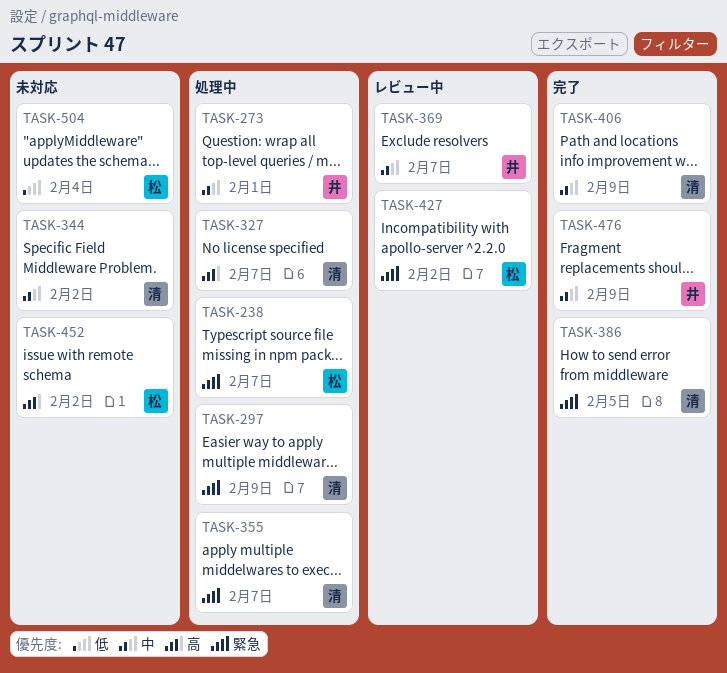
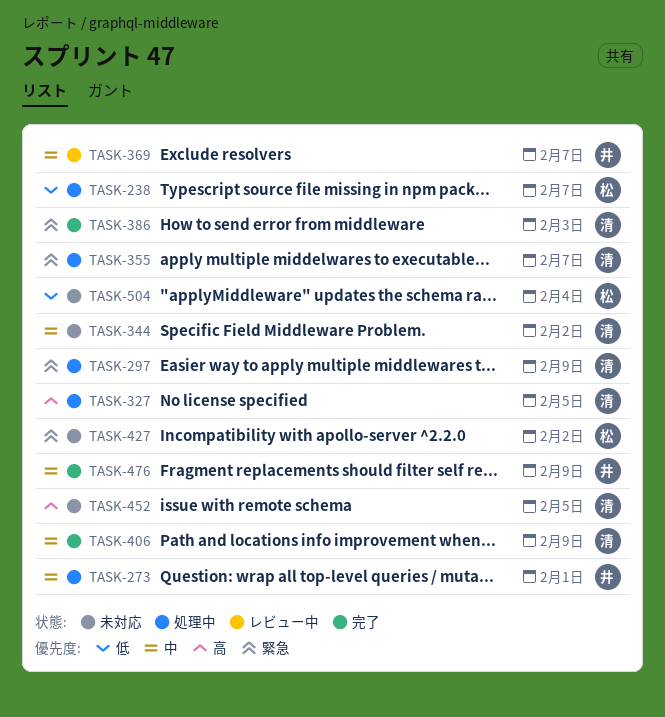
TASK-238, priority: 緊急 -> 低
TASK-327, due: Feb 7 -> Feb 5
TASK-386, due: Feb 5 -> Feb 3
TASK-427, status: レビュー中 -> 未対応
TASK-452, owner: 松 -> 清
TASK-452, due: Feb 2 -> Feb 5

